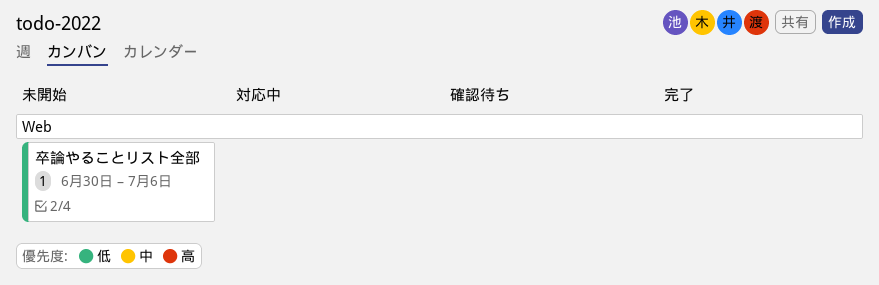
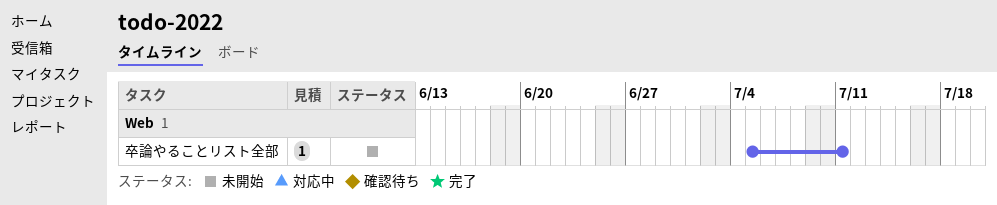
卒論やることリスト全部, start: Jun 30 -> Jul 5
卒論やることリスト全部, due: Jul 6 -> Jul 11

